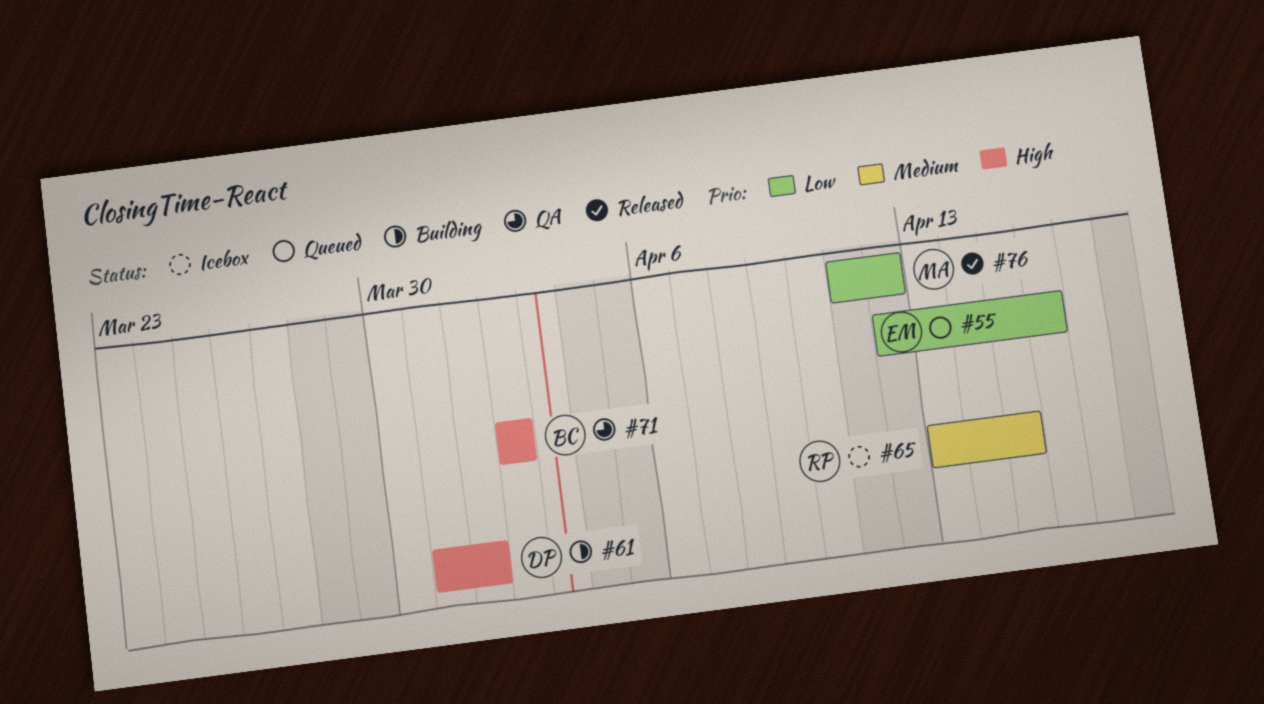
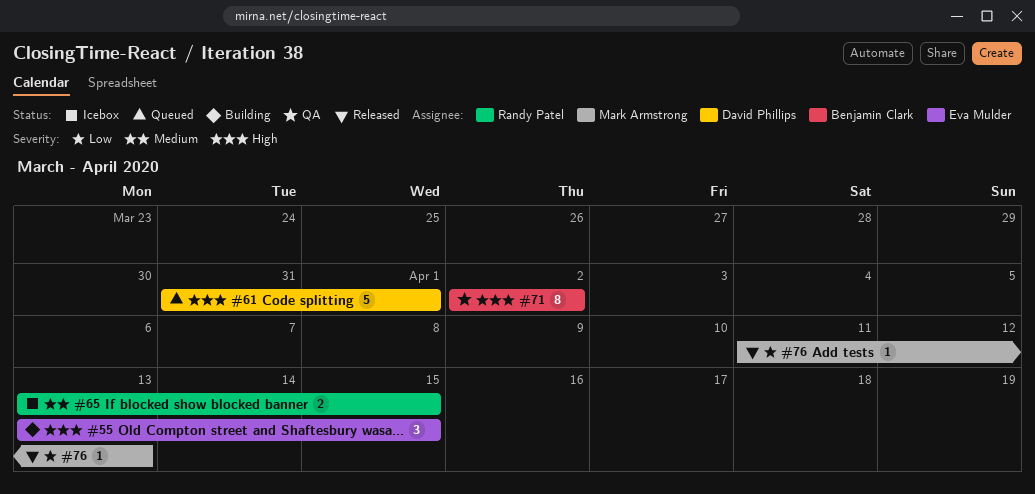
#55, status: Queued -> Building
#55, priority: Low -> High
#55, start: Apr 12 -> Apr 13
#55, due: Apr 16 -> Apr 15
#61, status: Building -> Queued
#76, due: Apr 12 -> Apr 13

